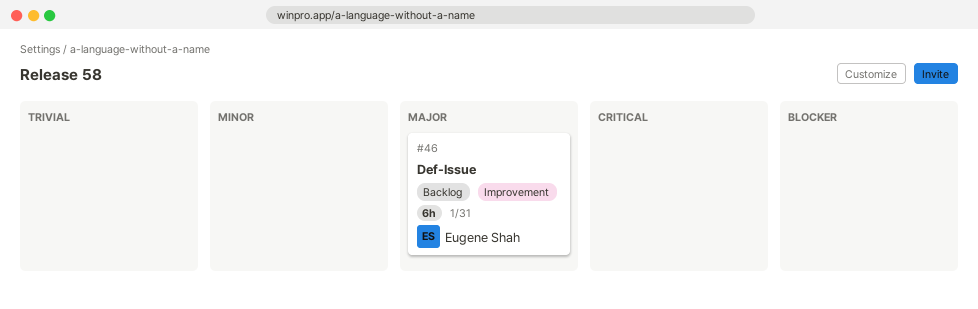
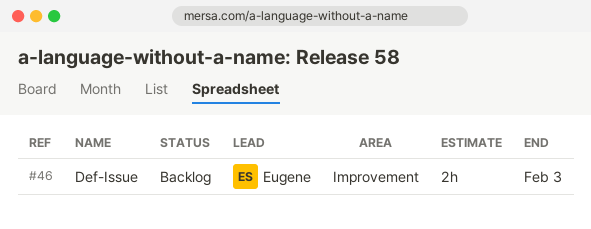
#46, estimate: 6h -> 2h
#46, due: Jan 31 -> Feb 3

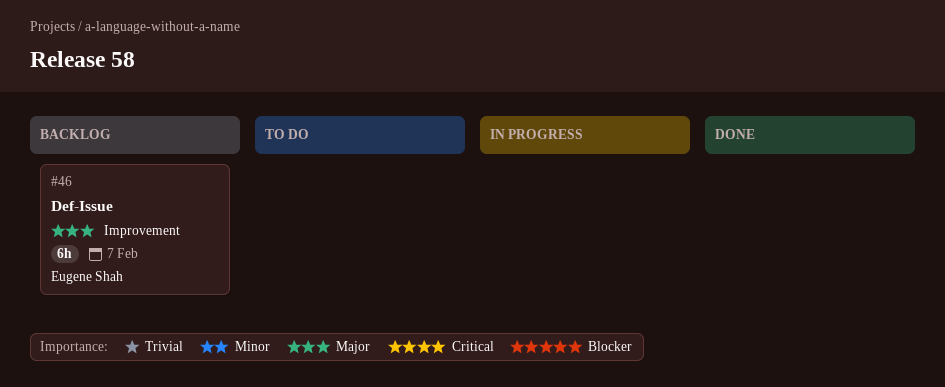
#46, estimate: 2h -> 6h
#46, due: Feb 3 -> Feb 7

